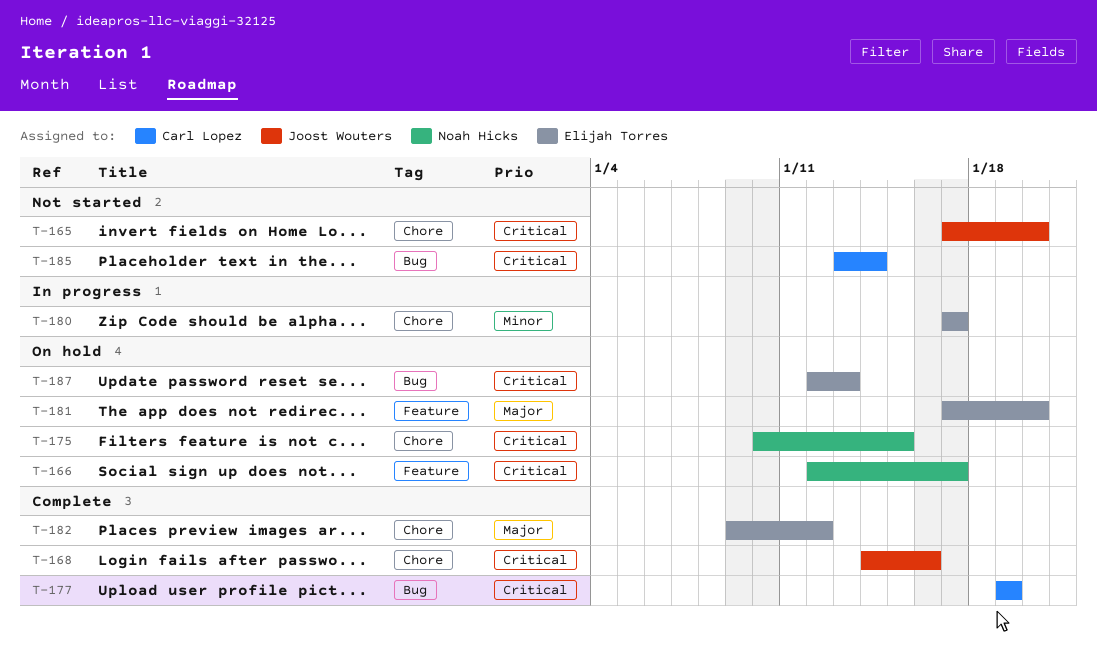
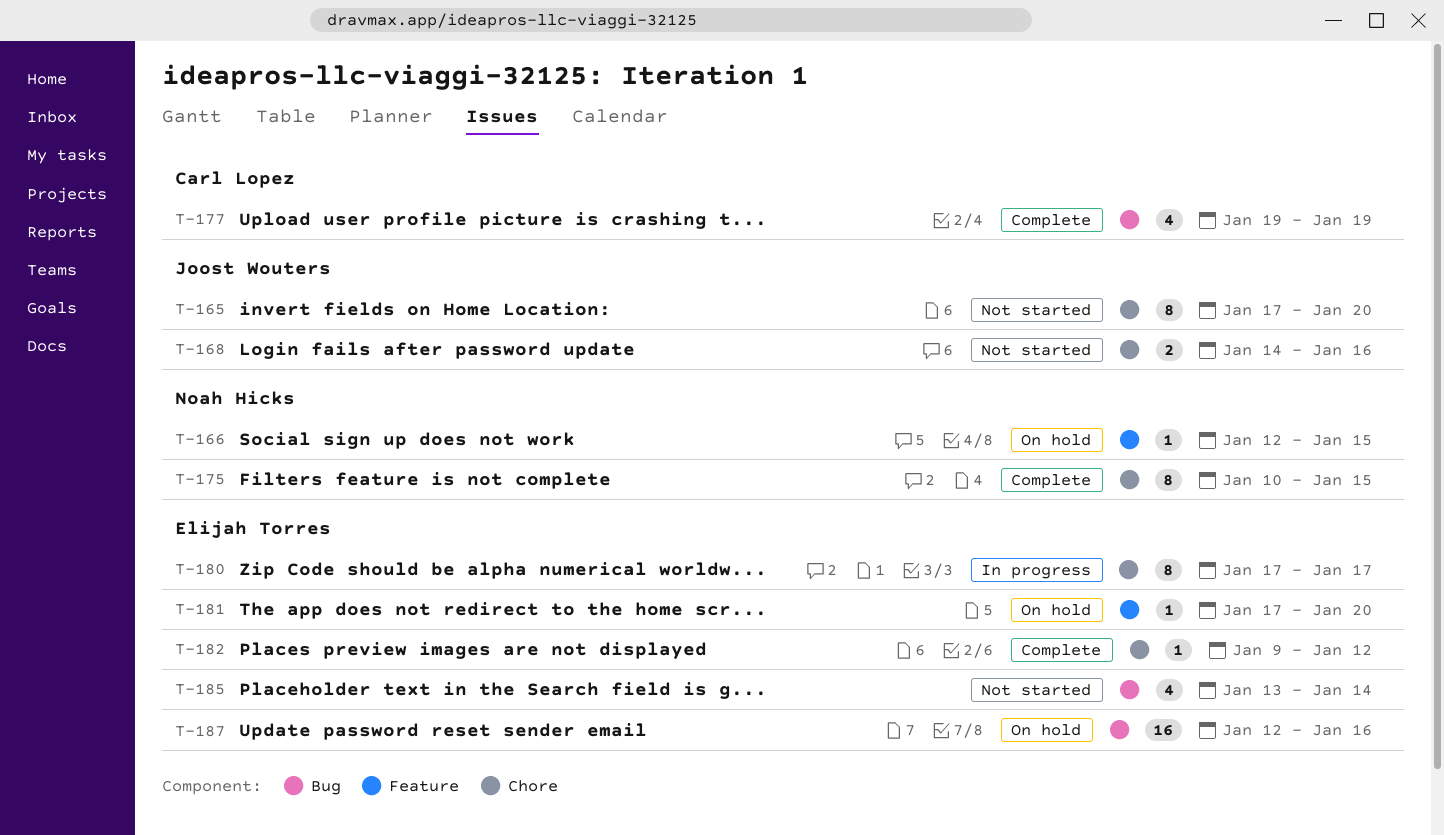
T-166, due: Jan 17 -> Jan 15
T-168, status: Complete -> Not started
T-175, status: On hold -> Complete
T-185, owner: Carl Lopez -> Elijah Torres
T-187, due: Jan 13 -> Jan 16

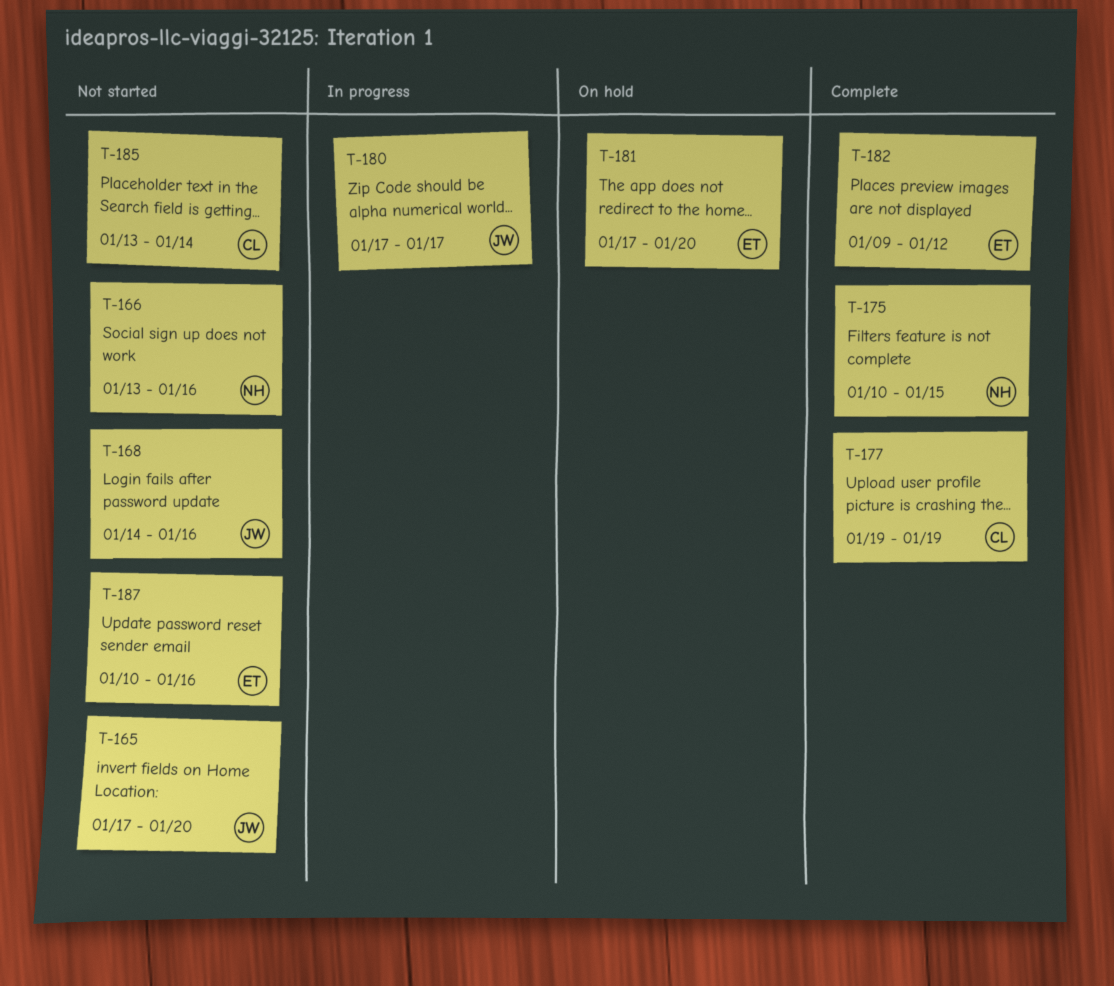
T-166, status: On hold -> Not started
T-166, start: Jan 12 -> Jan 13
T-166, due: Jan 15 -> Jan 16
T-180, owner: Elijah Torres -> Joost Wouters
T-185, owner: Elijah Torres -> Carl Lopez
T-187, status: On hold -> Not started
T-187, start: Jan 12 -> Jan 10

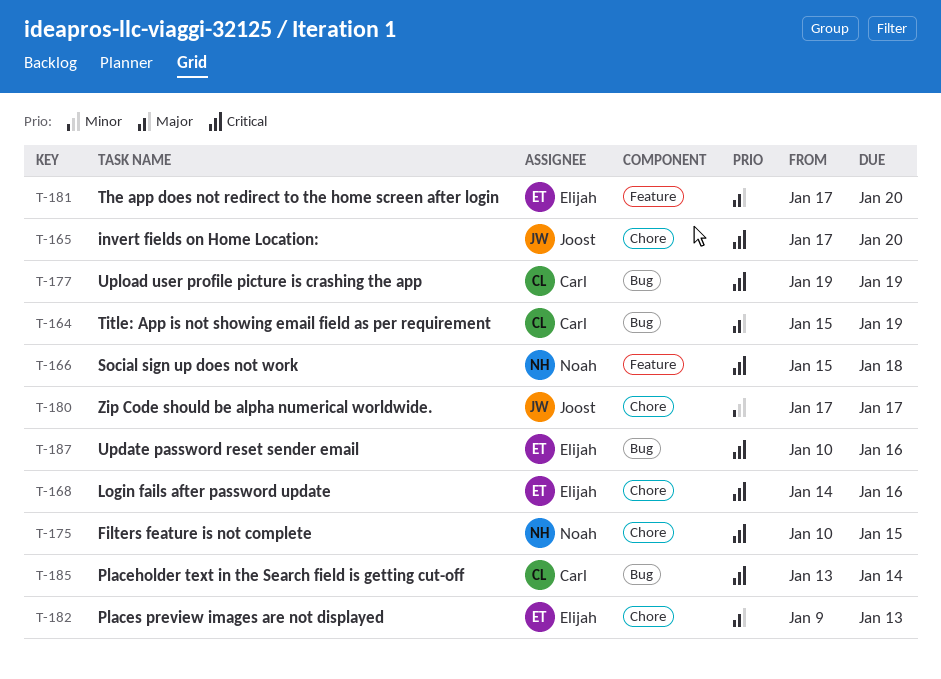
T-164: none -> present
T-166, start: Jan 13 -> Jan 15
T-166, due: Jan 16 -> Jan 18
T-168, owner: Joost -> Elijah
T-182, due: Jan 12 -> Jan 13

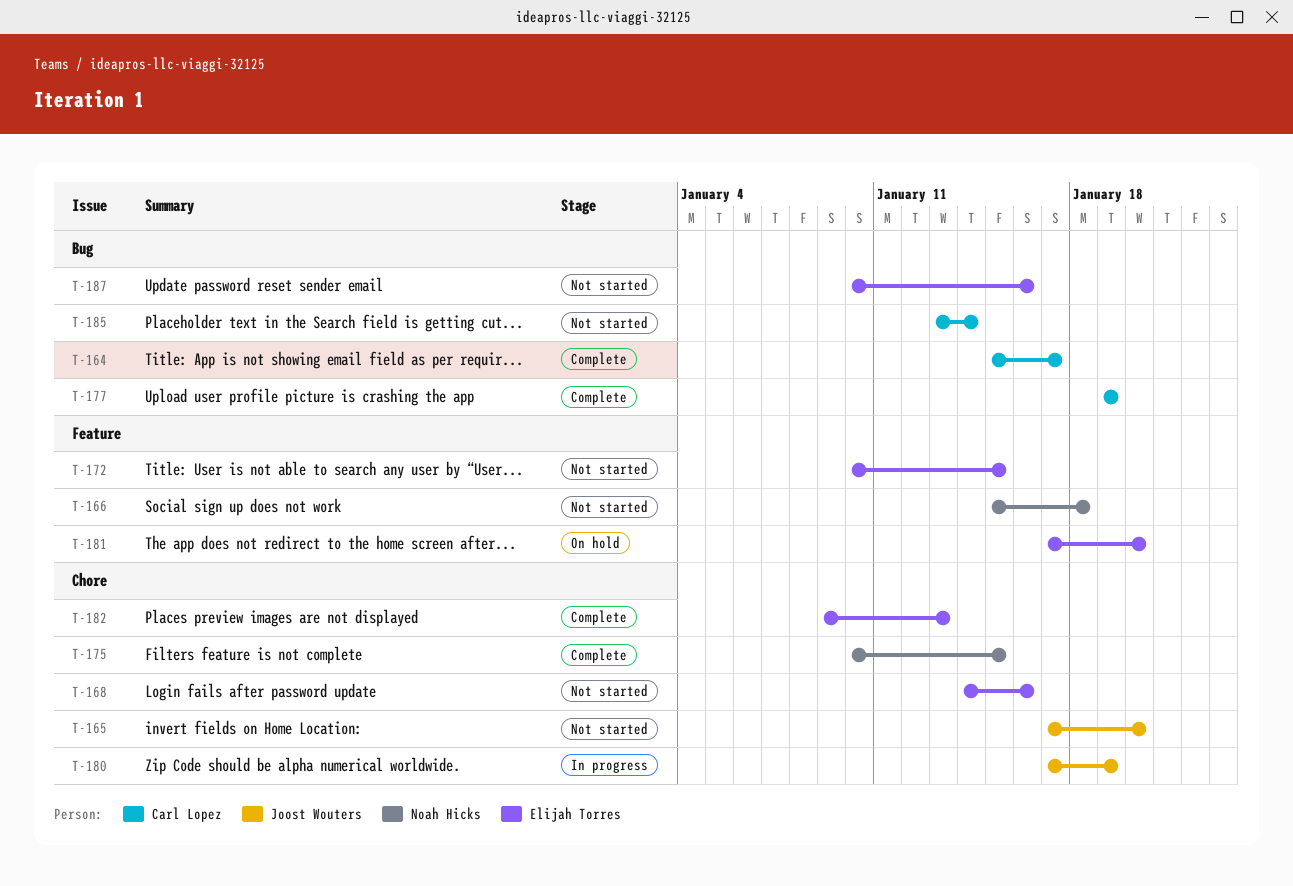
T-164, due: Jan 19 -> Jan 17
T-172: none -> present
T-180, due: Jan 17 -> Jan 19

